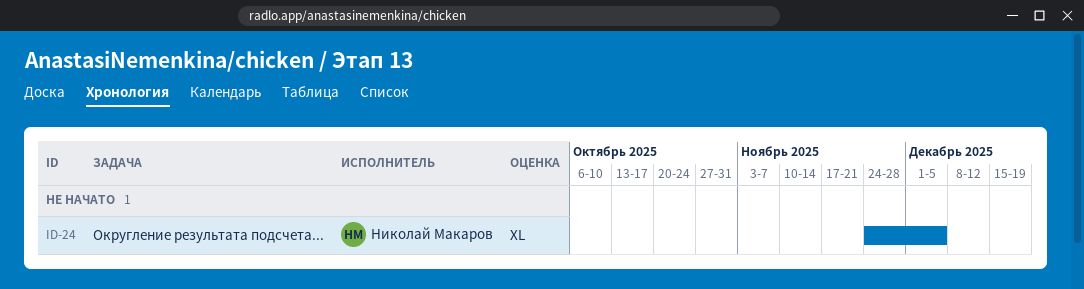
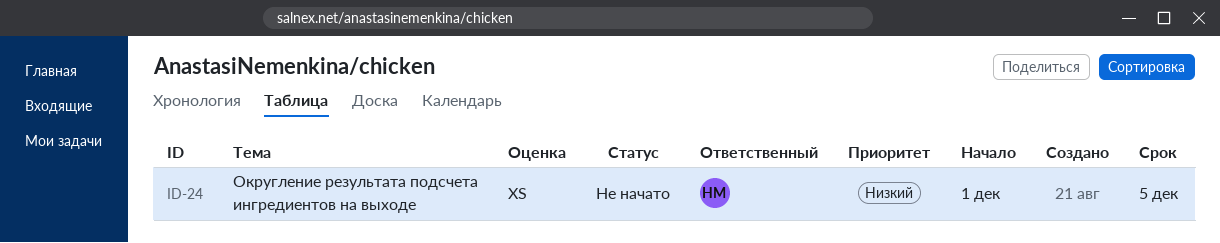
ID-24, estimate: XL -> XS
ID-24, start: Nov 24 -> Dec 1

